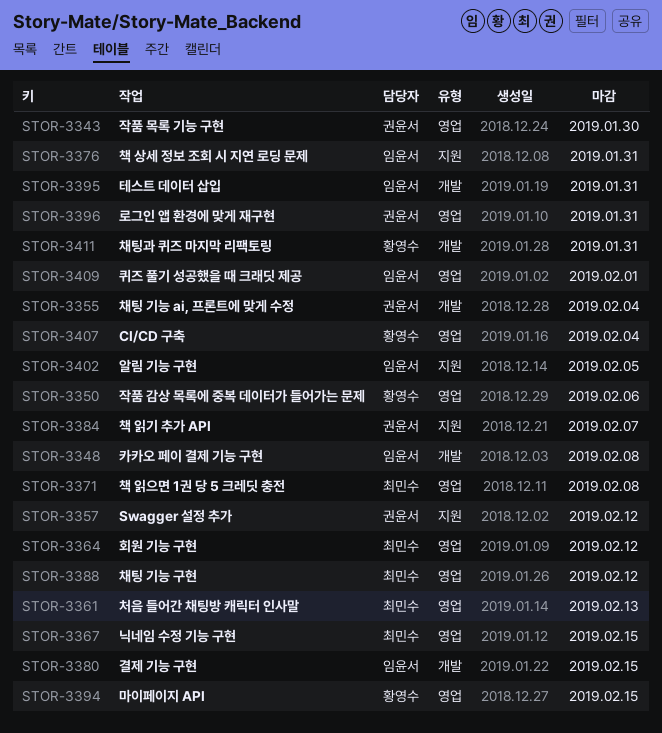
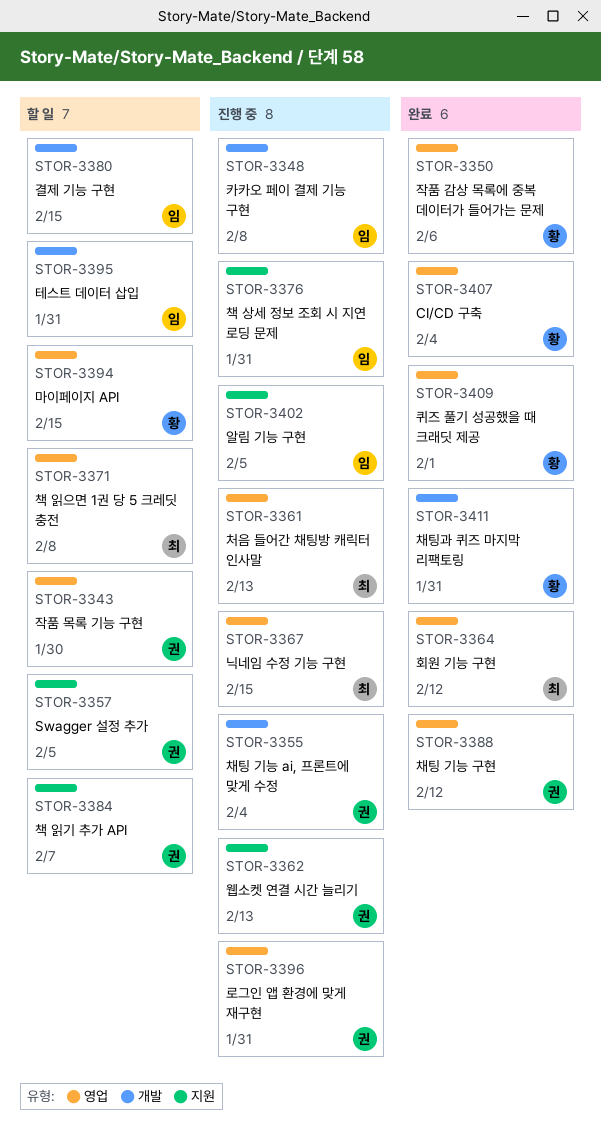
STOR-3357, due: Feb 12 -> Feb 5
STOR-3362: none -> present
STOR-3388, owner: 최민수 -> 권윤서
STOR-3409, owner: 임윤서 -> 황영수

